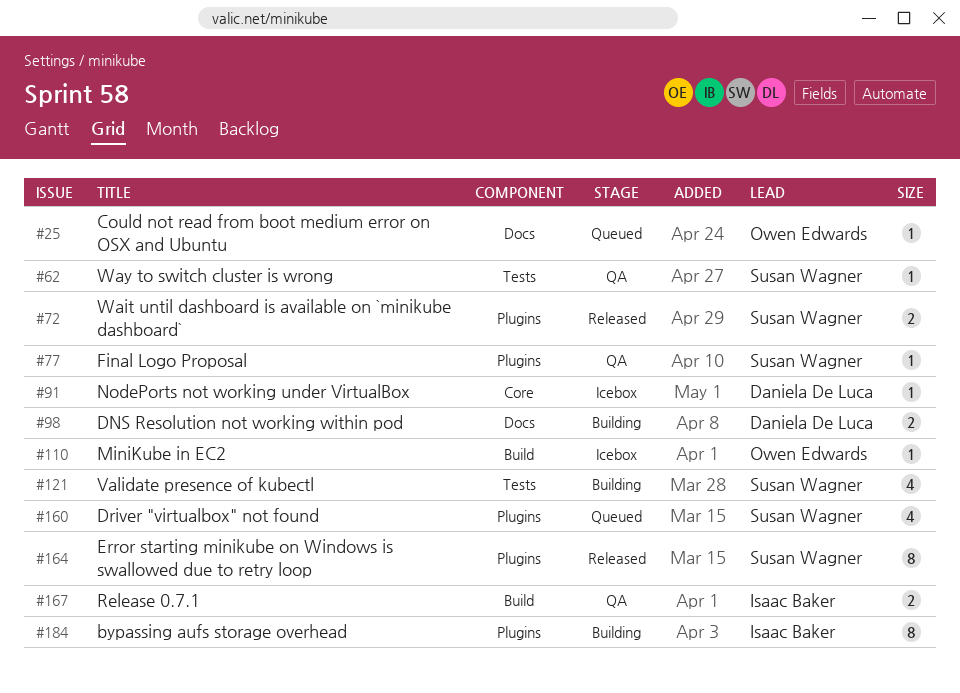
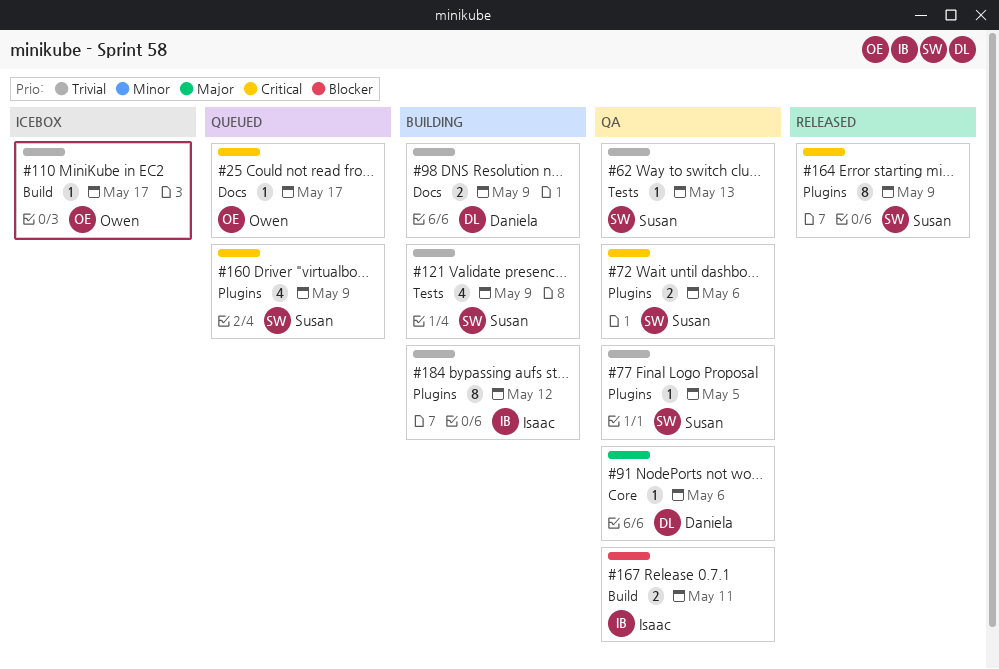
#72, status: Released -> QA
#91, status: Icebox -> QA

